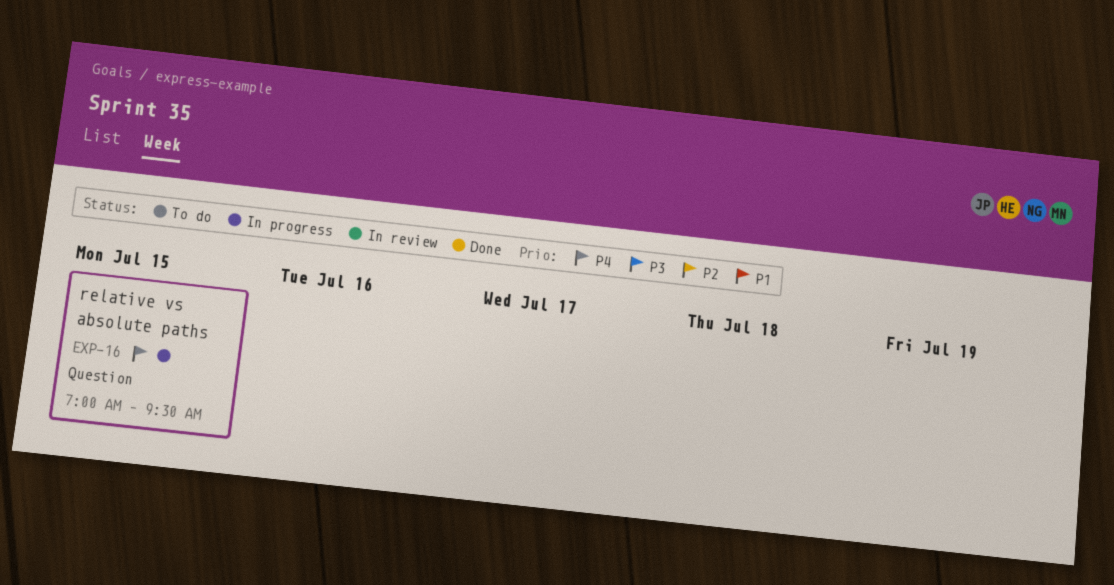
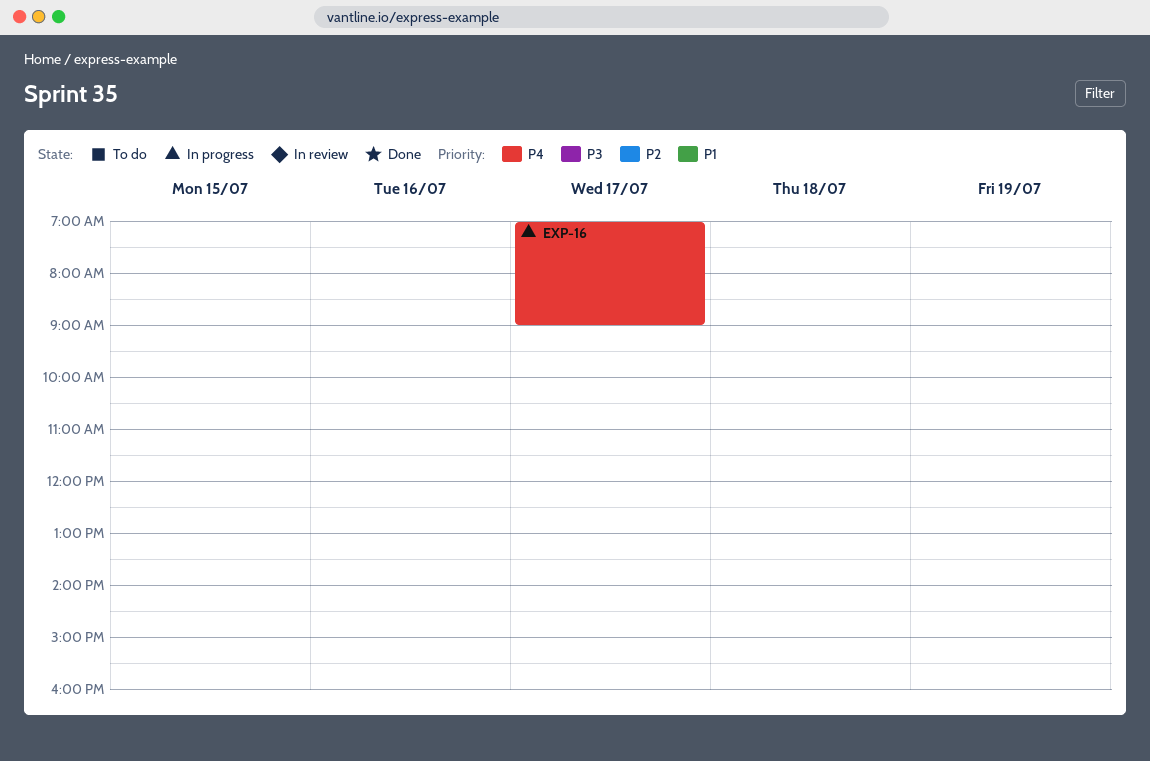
EXP-16, day: Jul 15 -> Jul 17
EXP-16, ends: 09:30 -> 09:00

